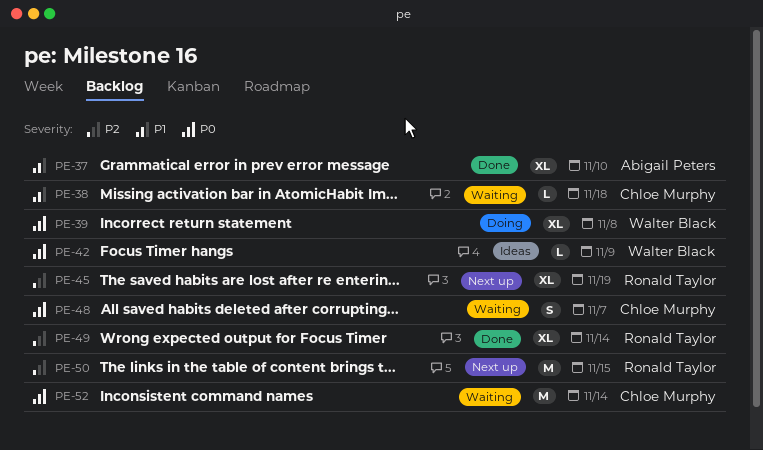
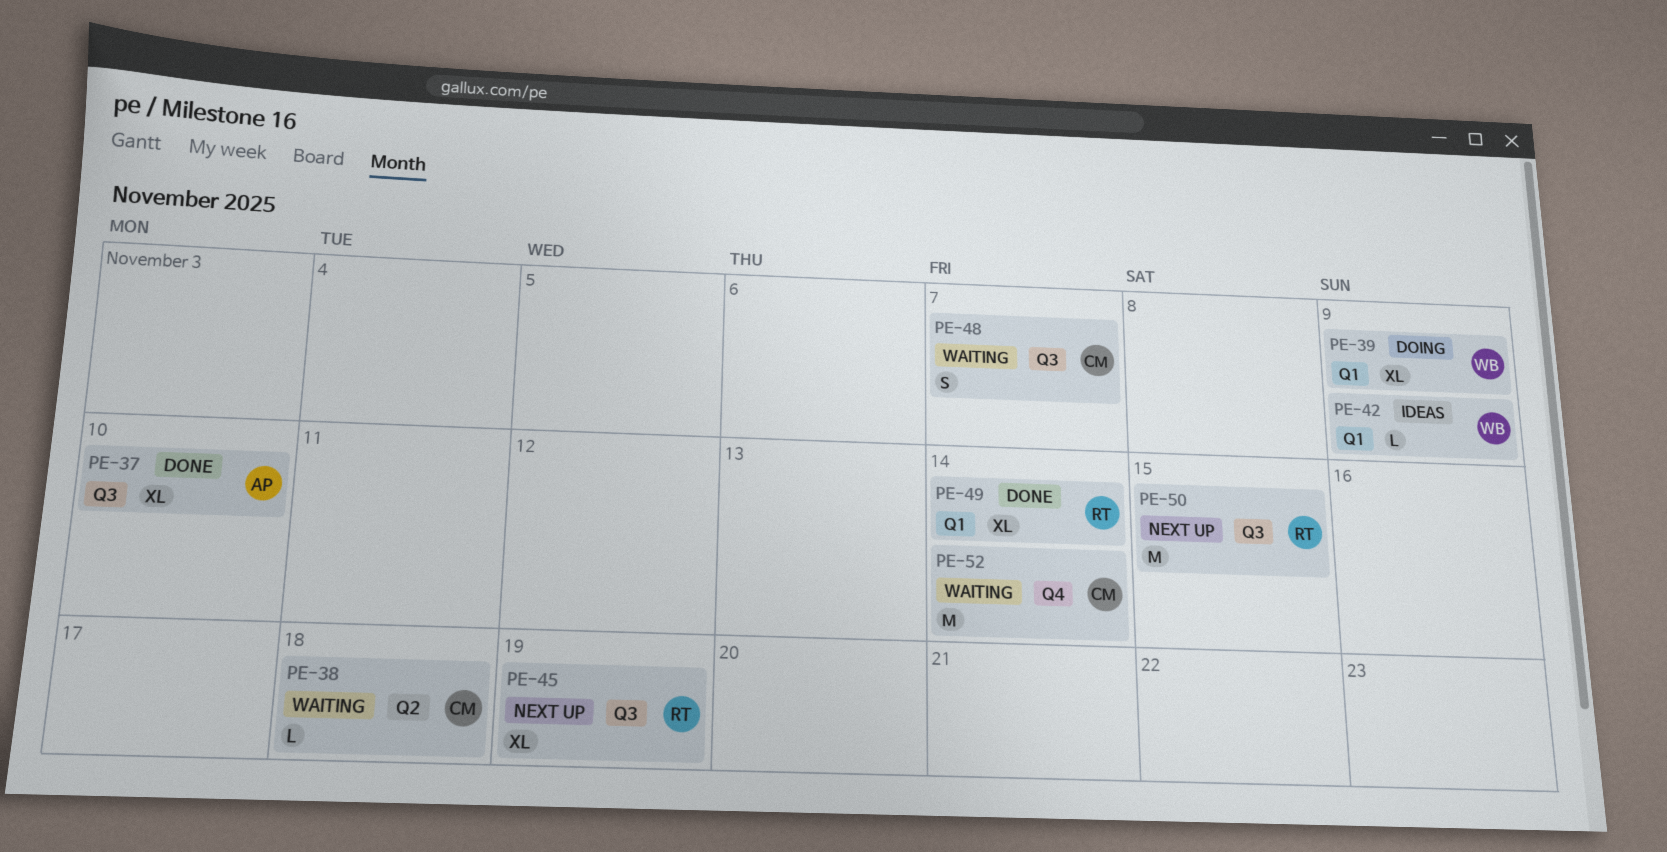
PE-39, due: Nov 8 -> Nov 9

